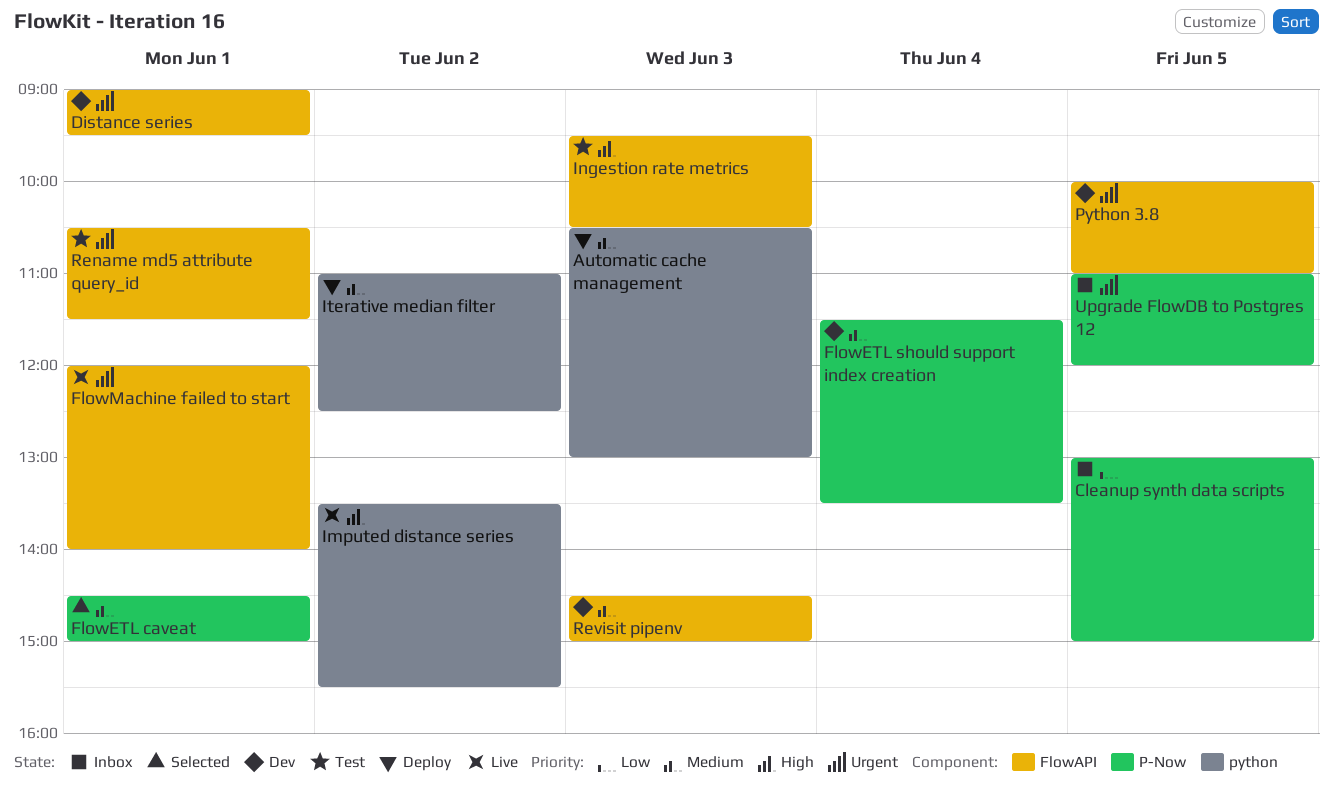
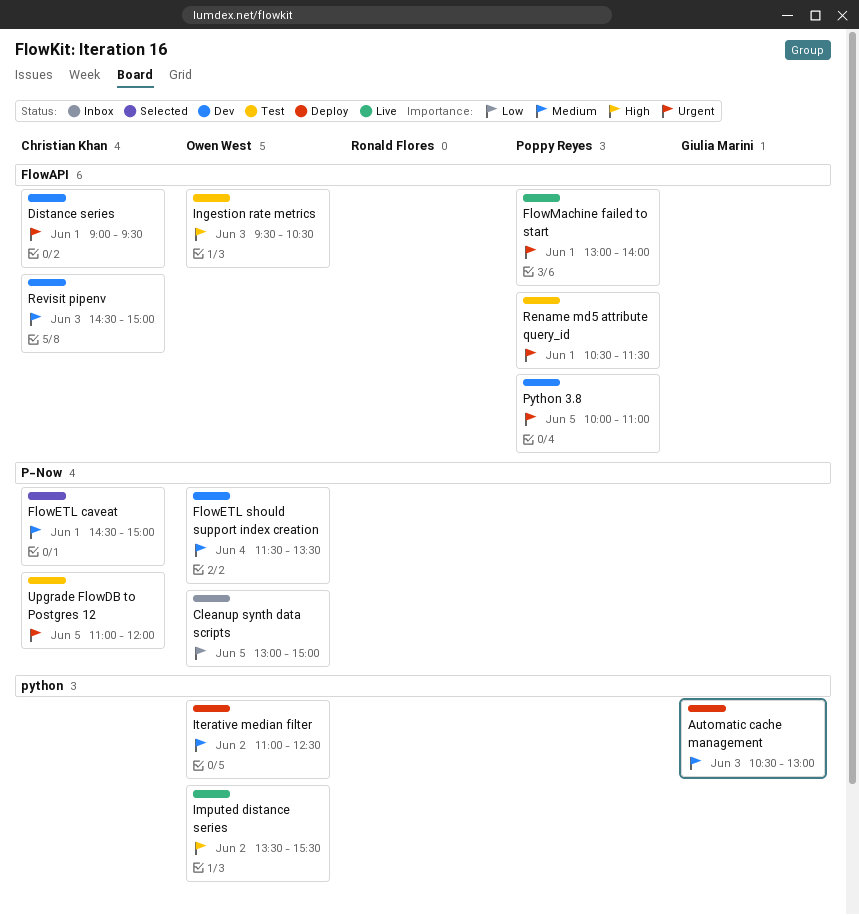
FlowMachine failed to start, begins: 12:00 -> 13:00
Upgrade FlowDB to Postgres 12, status: Inbox -> Test

